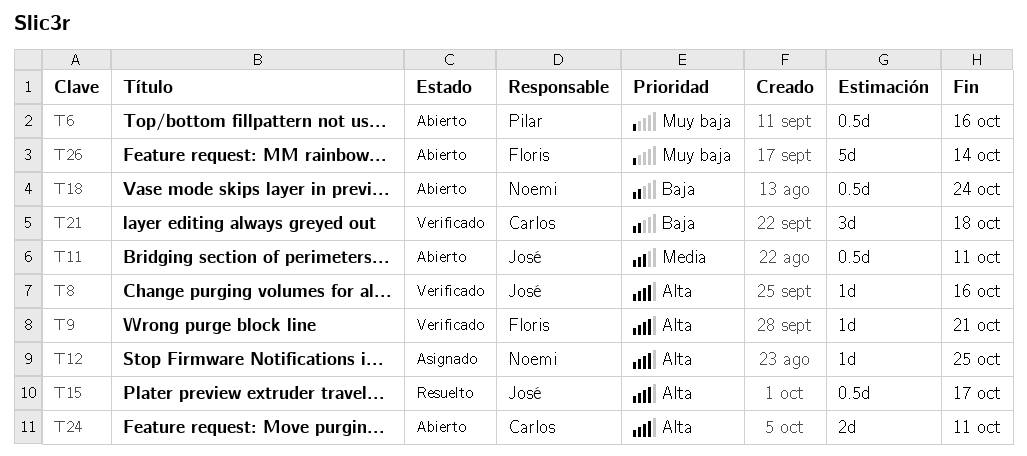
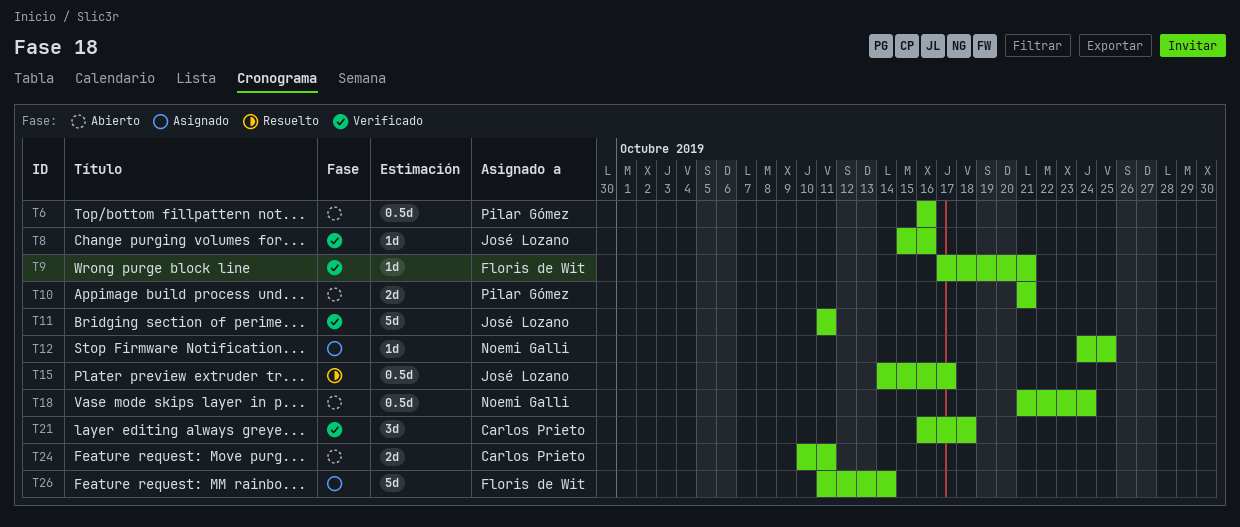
T10: none -> present
T11, status: Abierto -> Verificado
T11, estimate: 0.5d -> 5d
T26, status: Abierto -> Asignado

